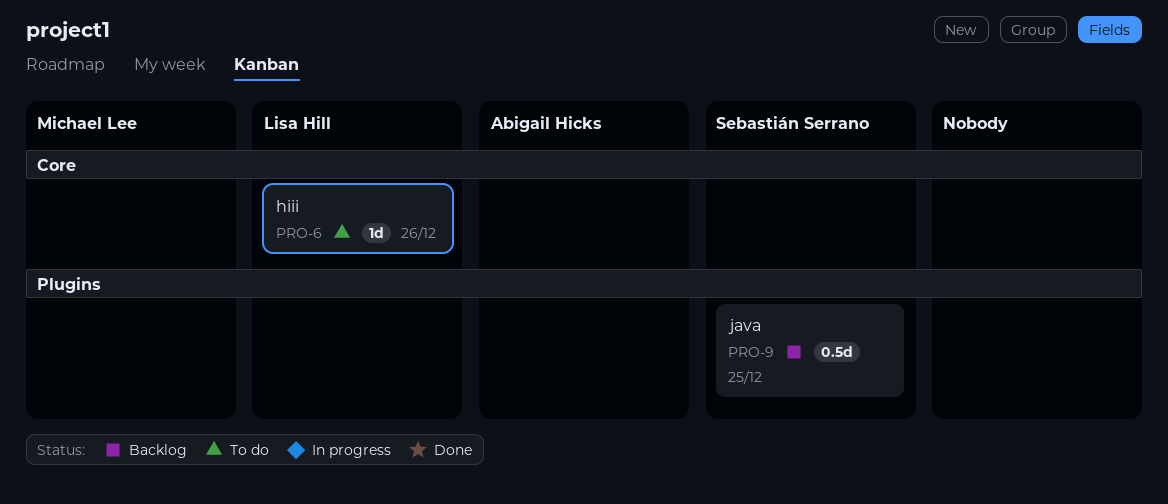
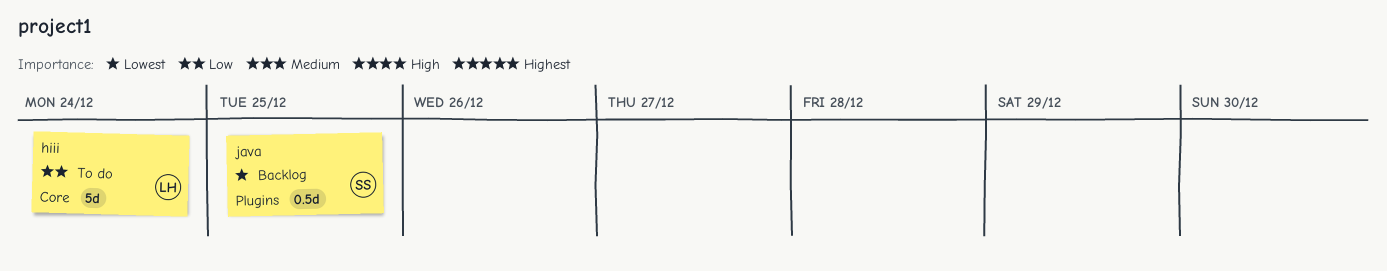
hiii, estimate: 1d -> 5d
hiii, due: Dec 26 -> Dec 24

